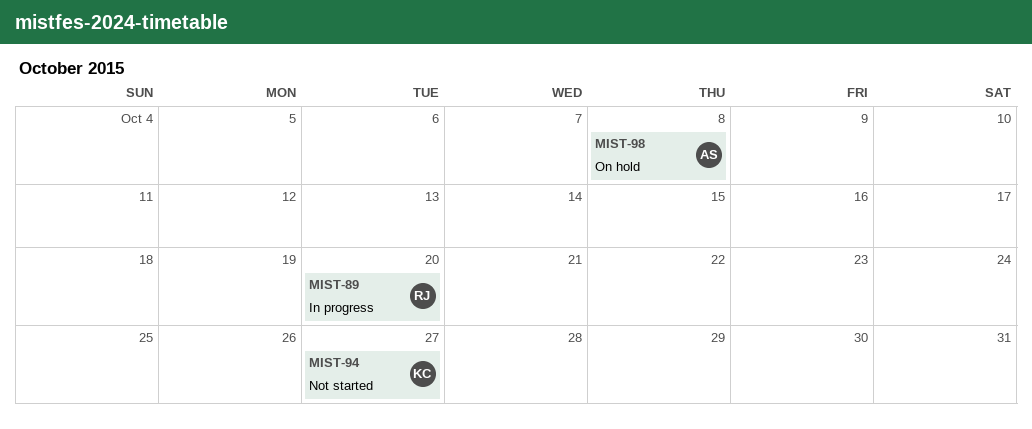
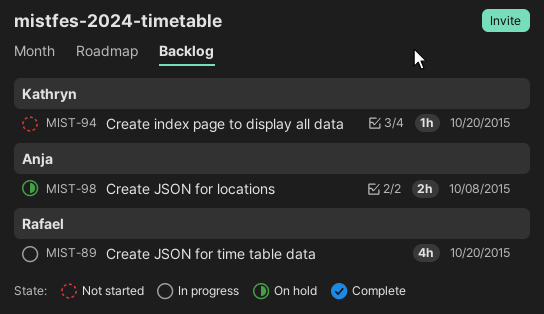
MIST-94, due: Oct 27 -> Oct 20

